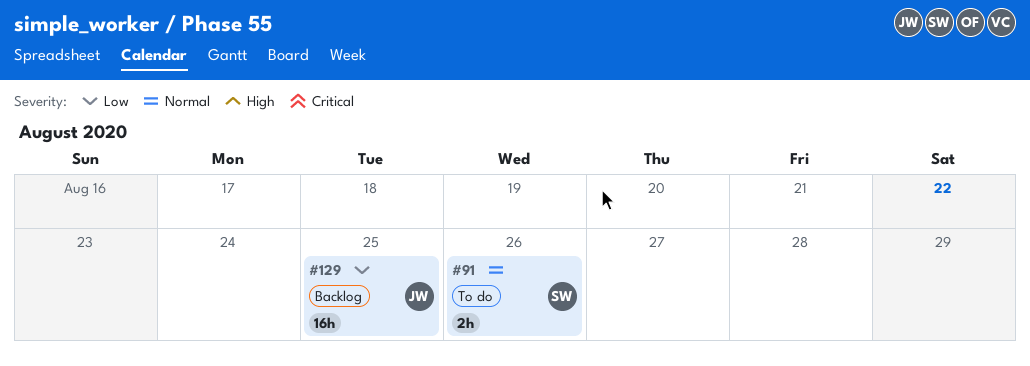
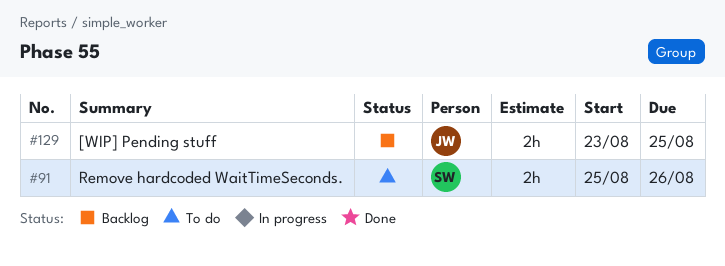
#129, estimate: 16h -> 2h

